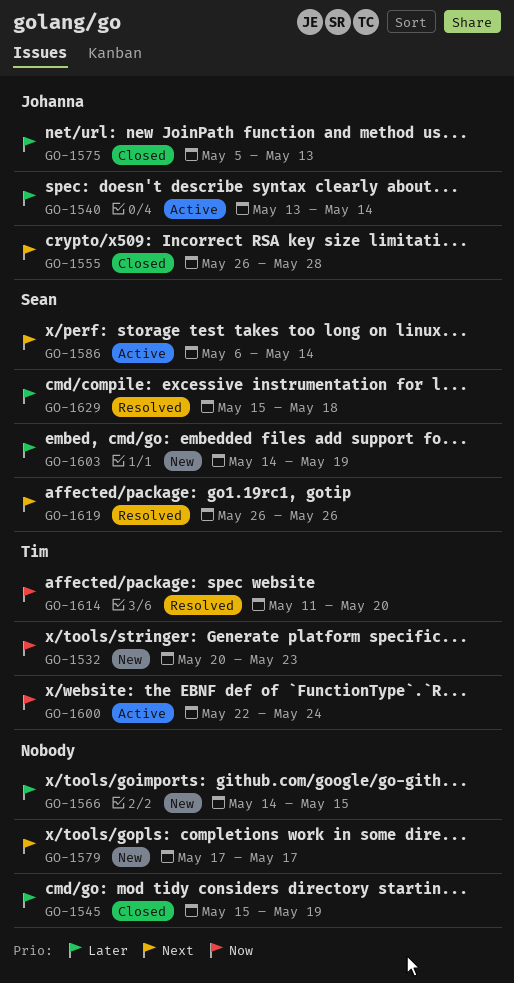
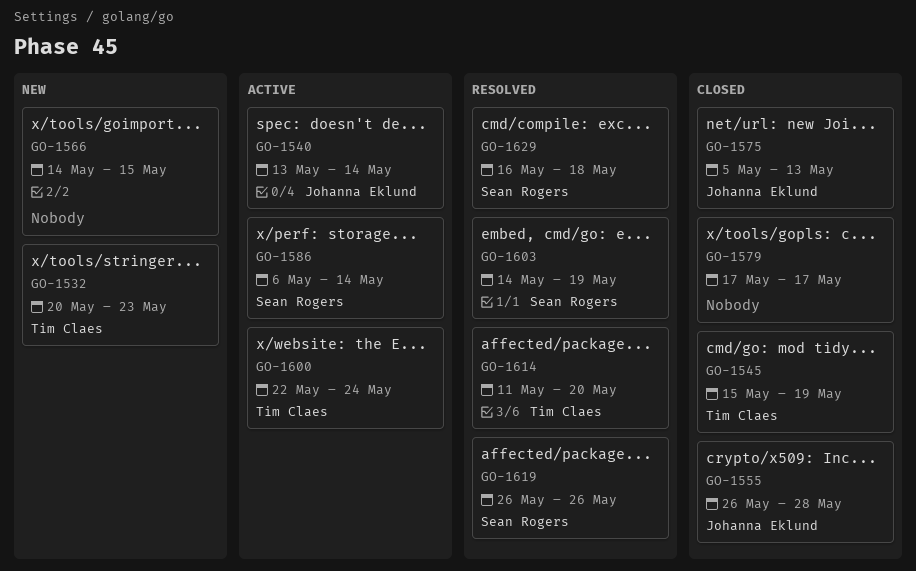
GO-1545, owner: none -> Tim Claes
GO-1579, status: New -> Closed
GO-1603, status: New -> Resolved
GO-1629, start: May 15 -> May 16

